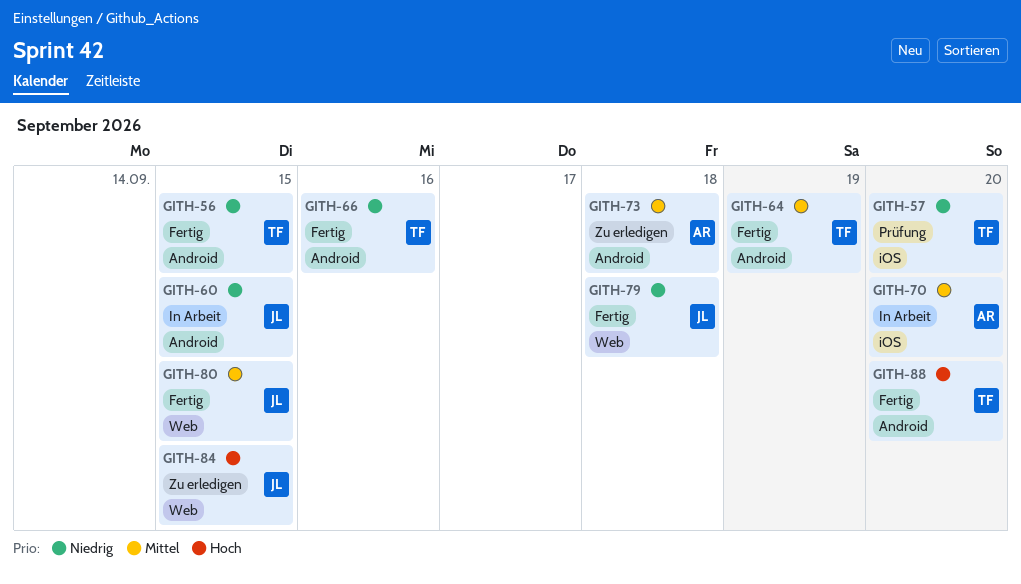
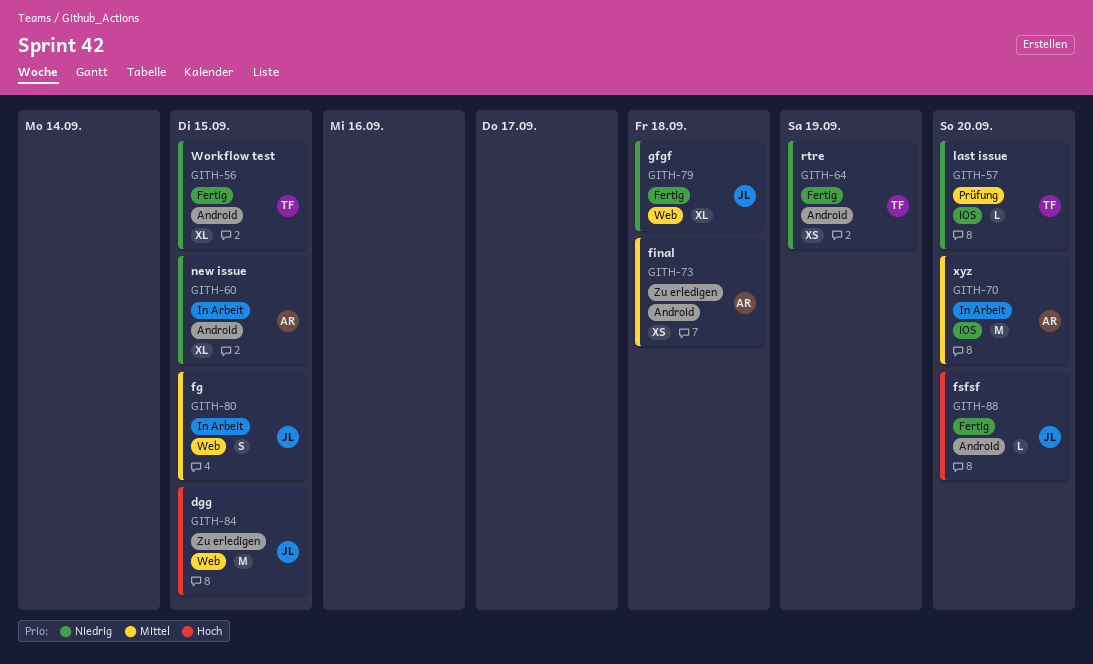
GITH-60, owner: JL -> AR
GITH-64, priority: Mittel -> Niedrig
GITH-66: present -> none
GITH-80, status: Fertig -> In Arbeit
GITH-88, owner: TF -> JL

